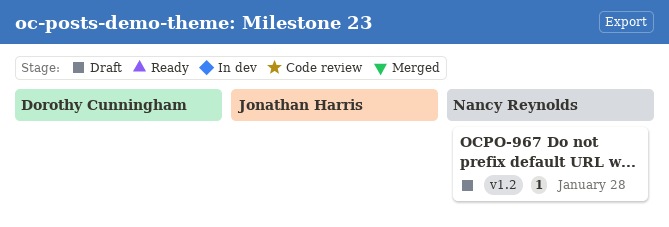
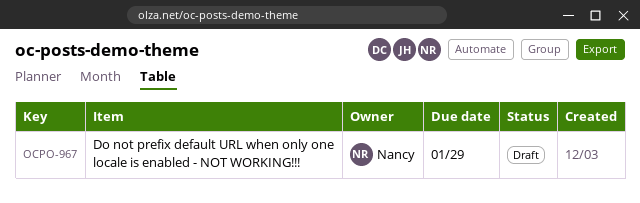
OCPO-967, due: Jan 28 -> Jan 29

